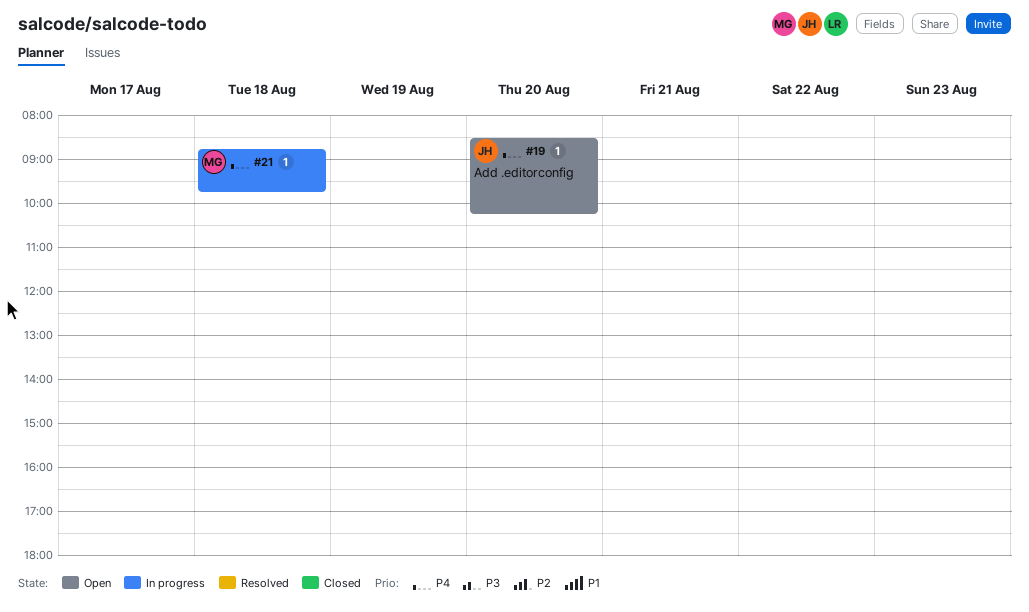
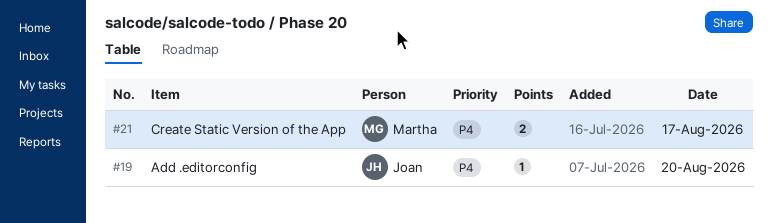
#21, estimate: 1 -> 2
#21, day: Aug 18 -> Aug 17

